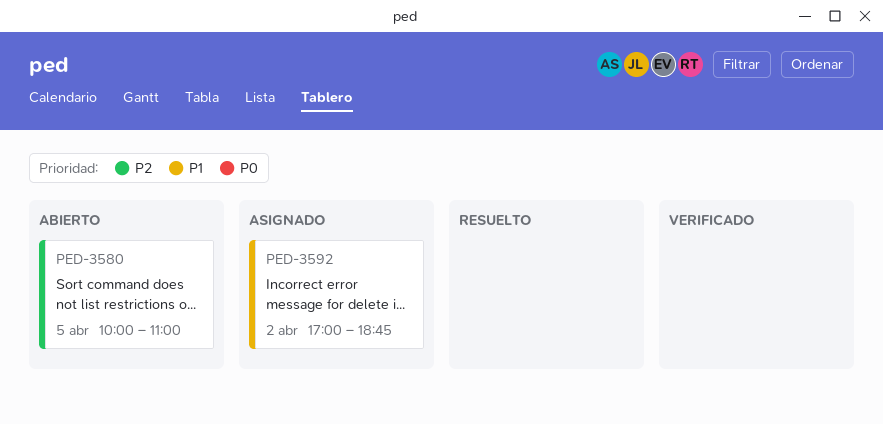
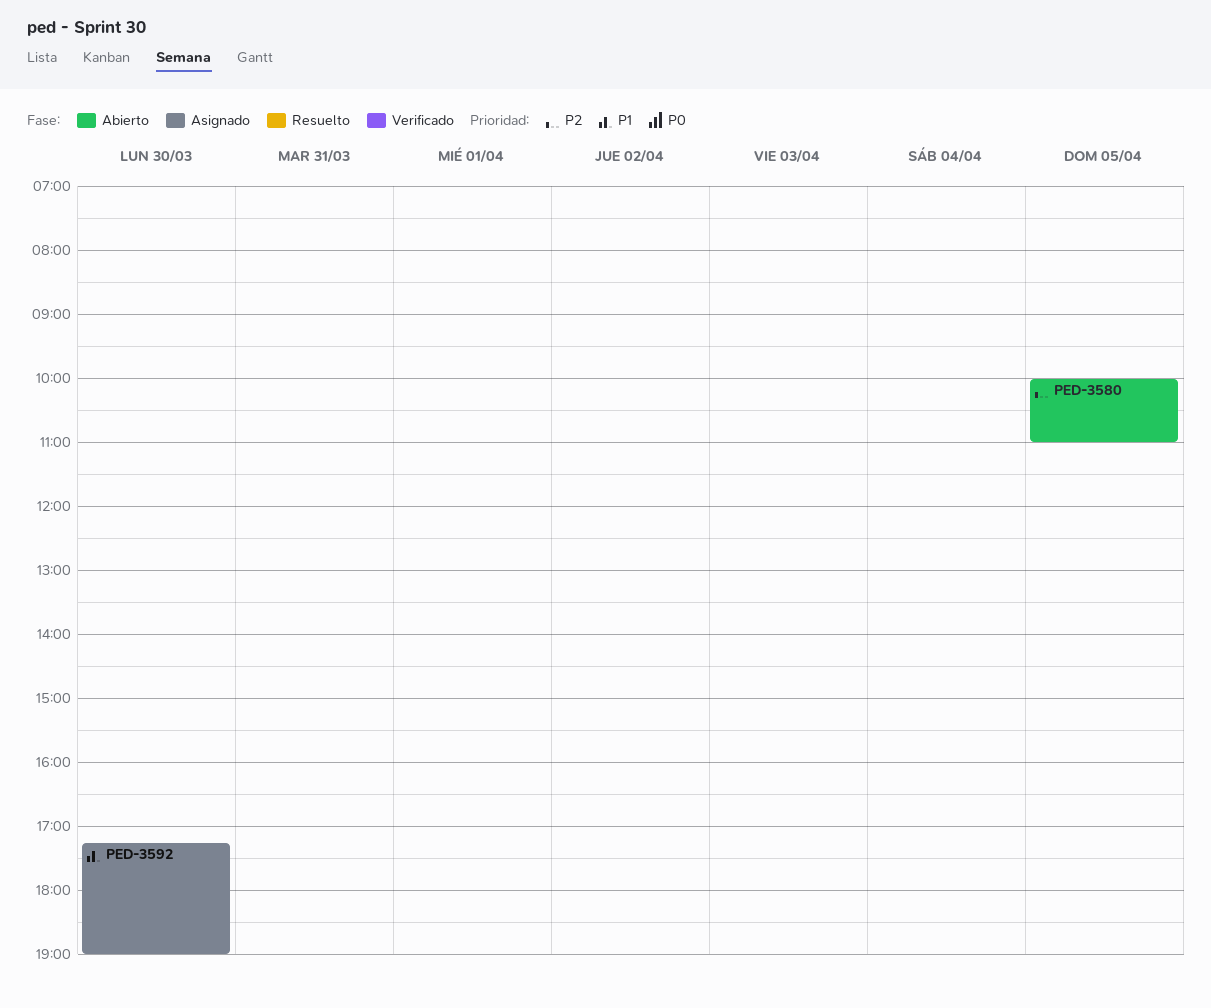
PED-3592, day: Apr 2 -> Mar 30
PED-3592, begins: 17:00 -> 17:15
PED-3592, ends: 18:45 -> 19:00

